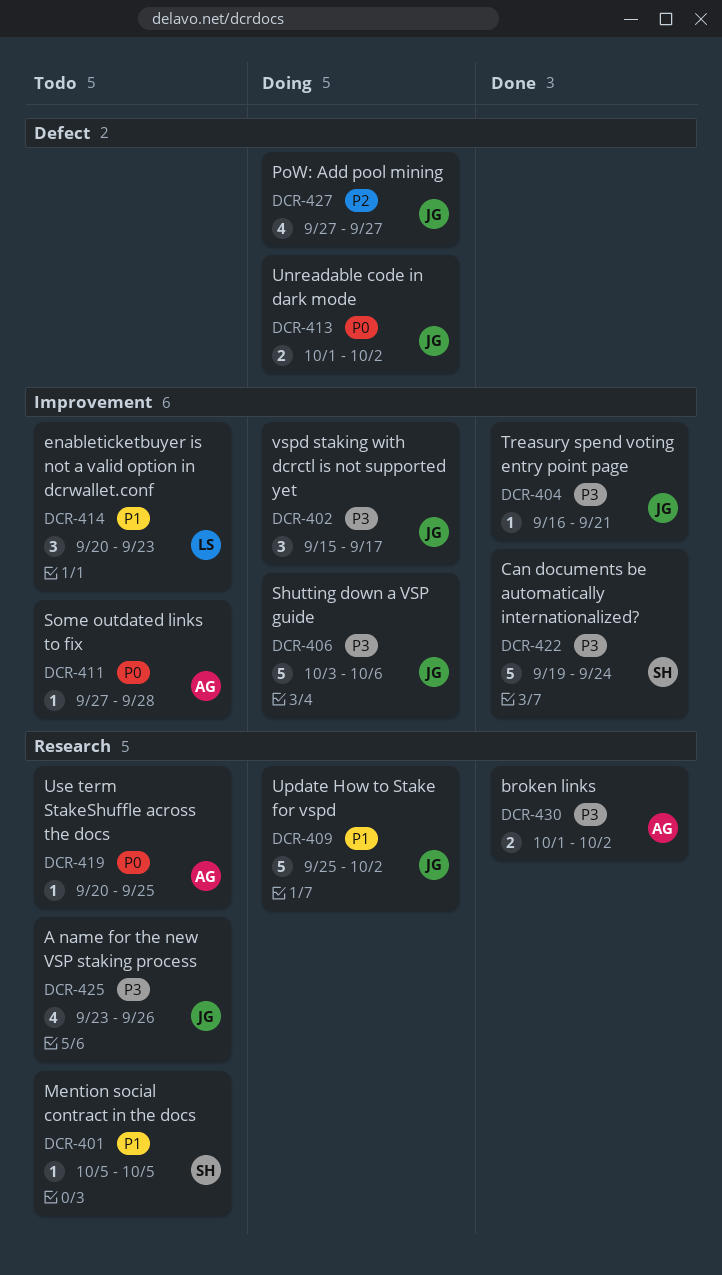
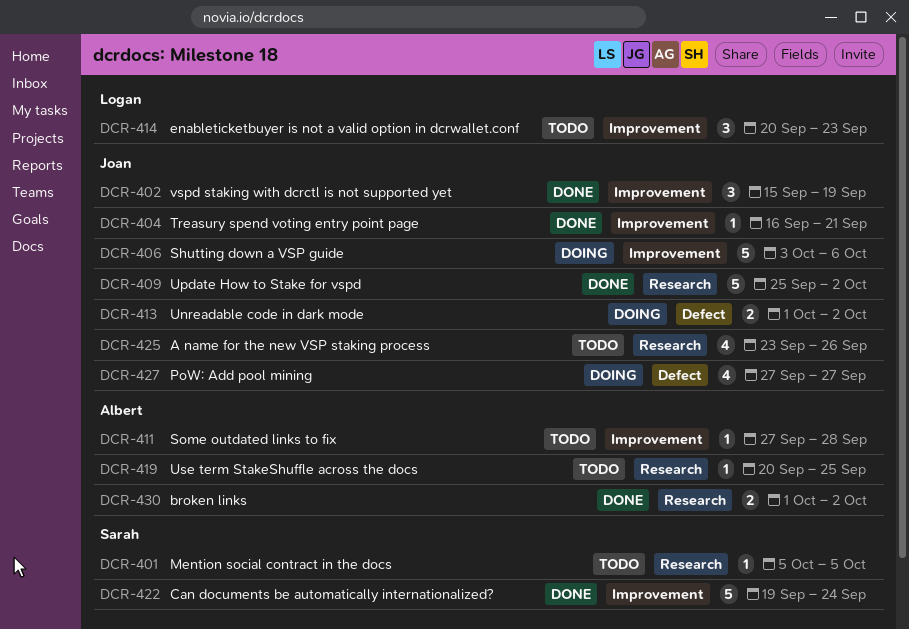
DCR-402, status: Doing -> Done
DCR-402, due: Sep 17 -> Sep 19
DCR-409, status: Doing -> Done

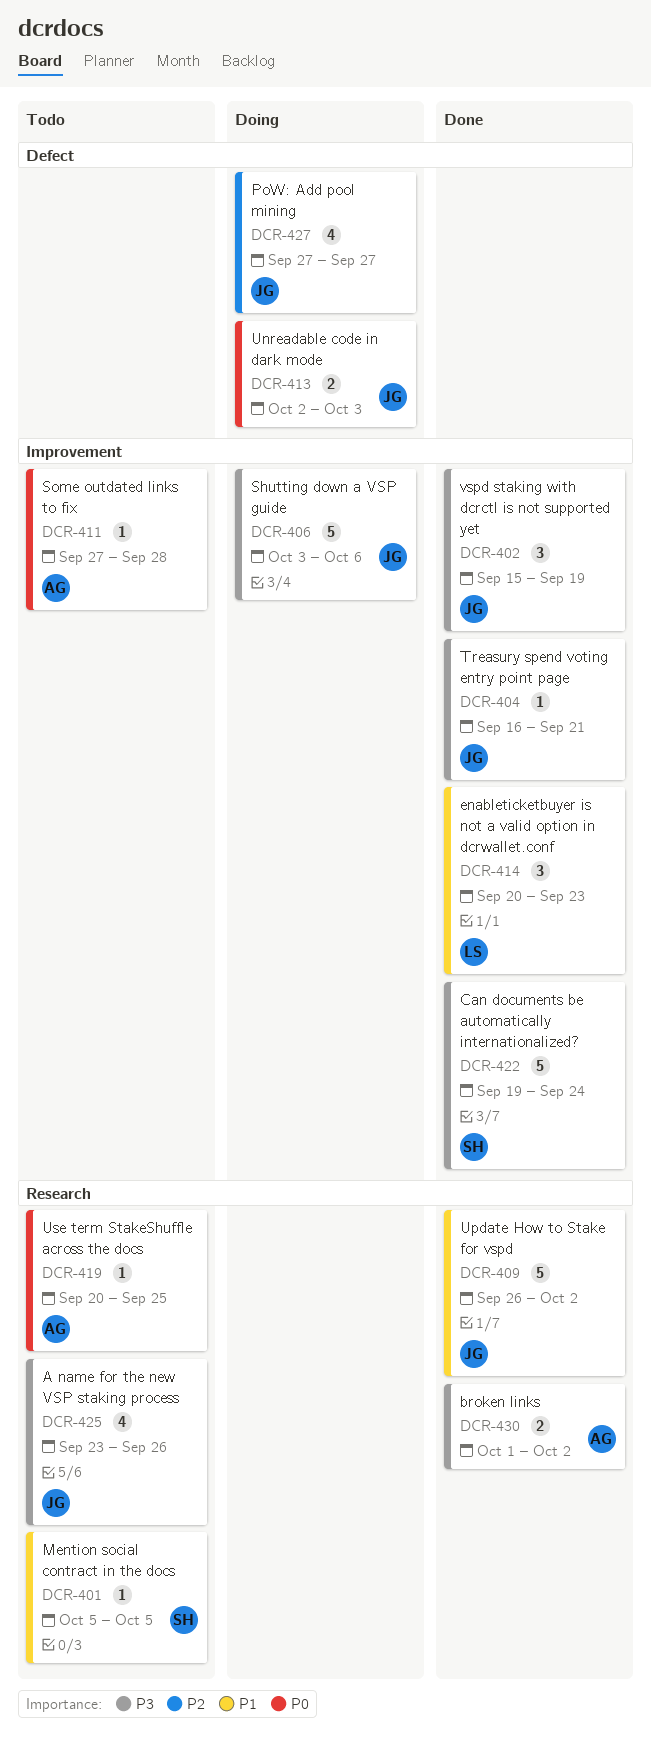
DCR-409, start: Sep 25 -> Sep 26
DCR-413, start: Oct 1 -> Oct 2
DCR-413, due: Oct 2 -> Oct 3
DCR-414, status: Todo -> Done

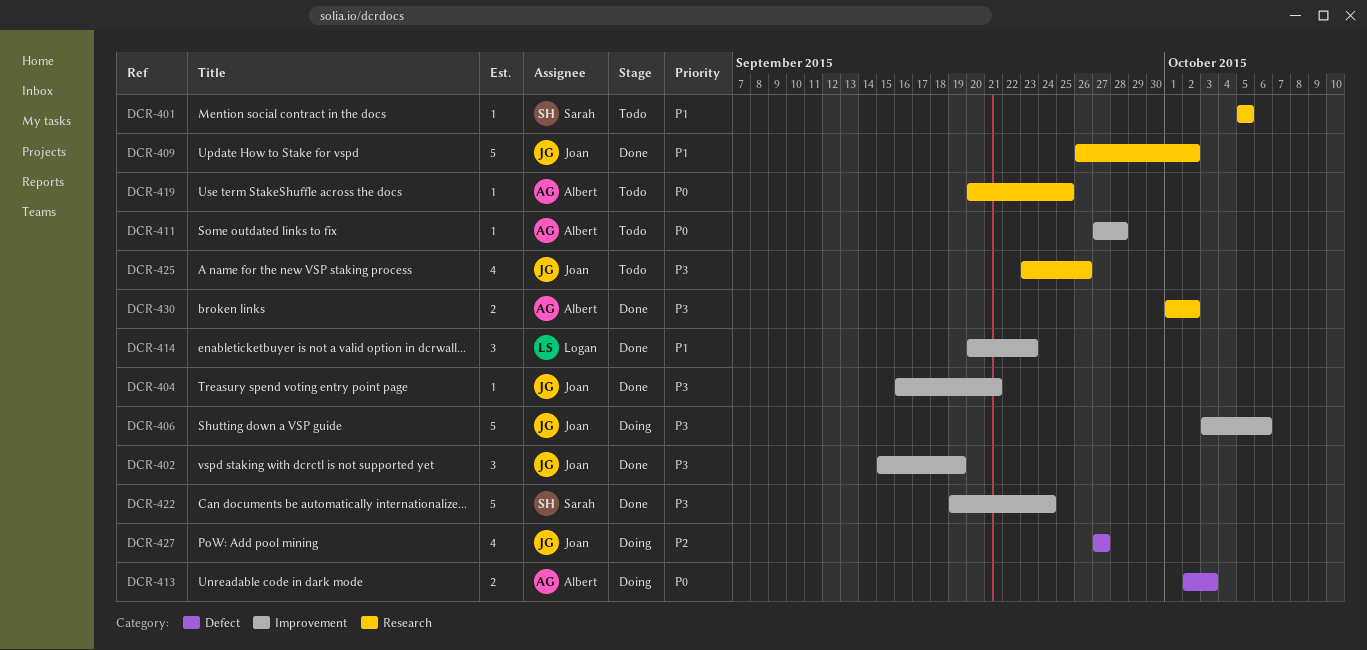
DCR-413, owner: Joan -> Albert

